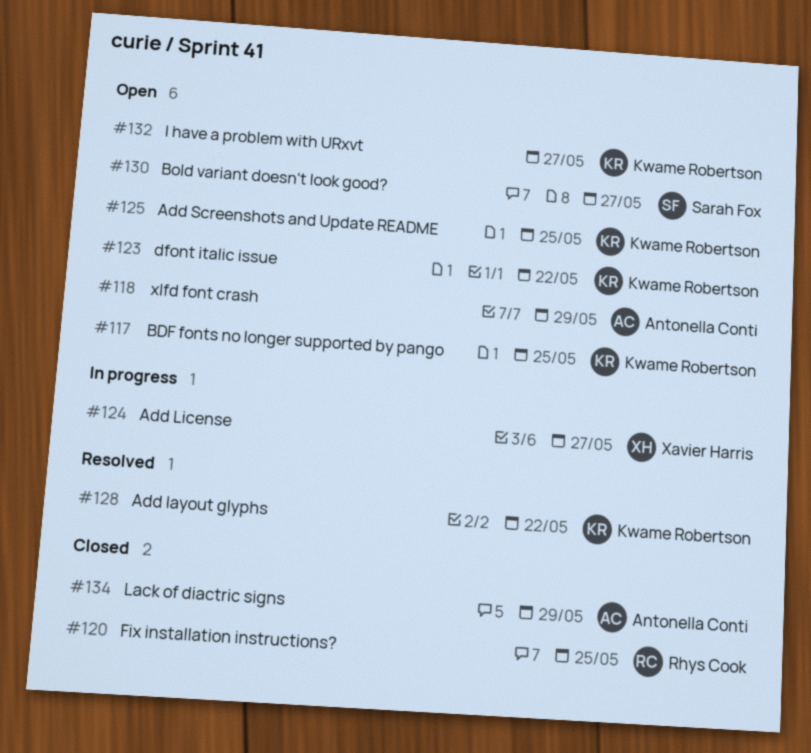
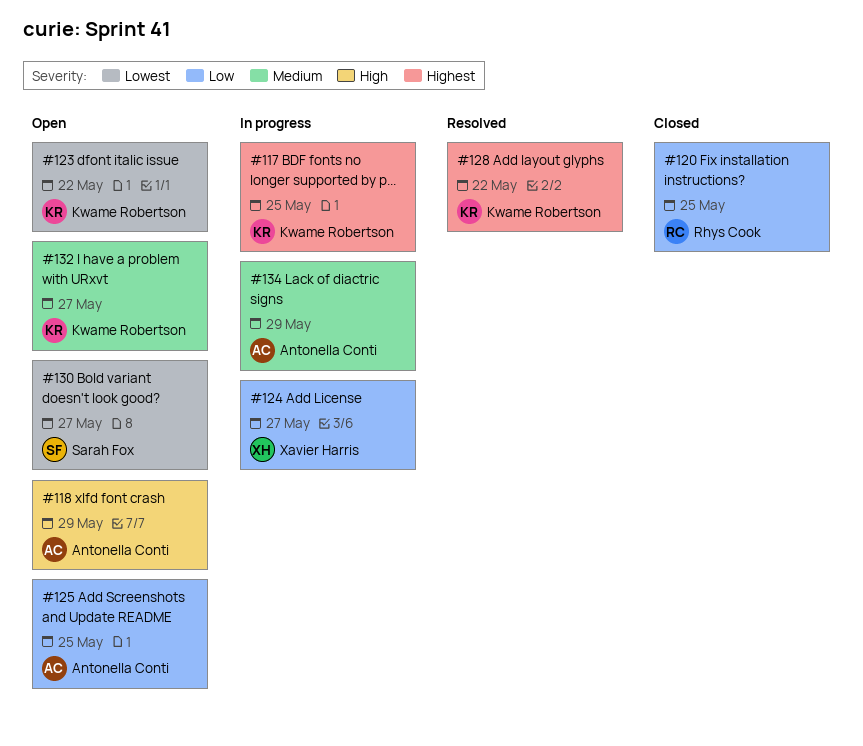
#117, status: Open -> In progress
#125, owner: Kwame Robertson -> Antonella Conti
#134, status: Closed -> In progress

